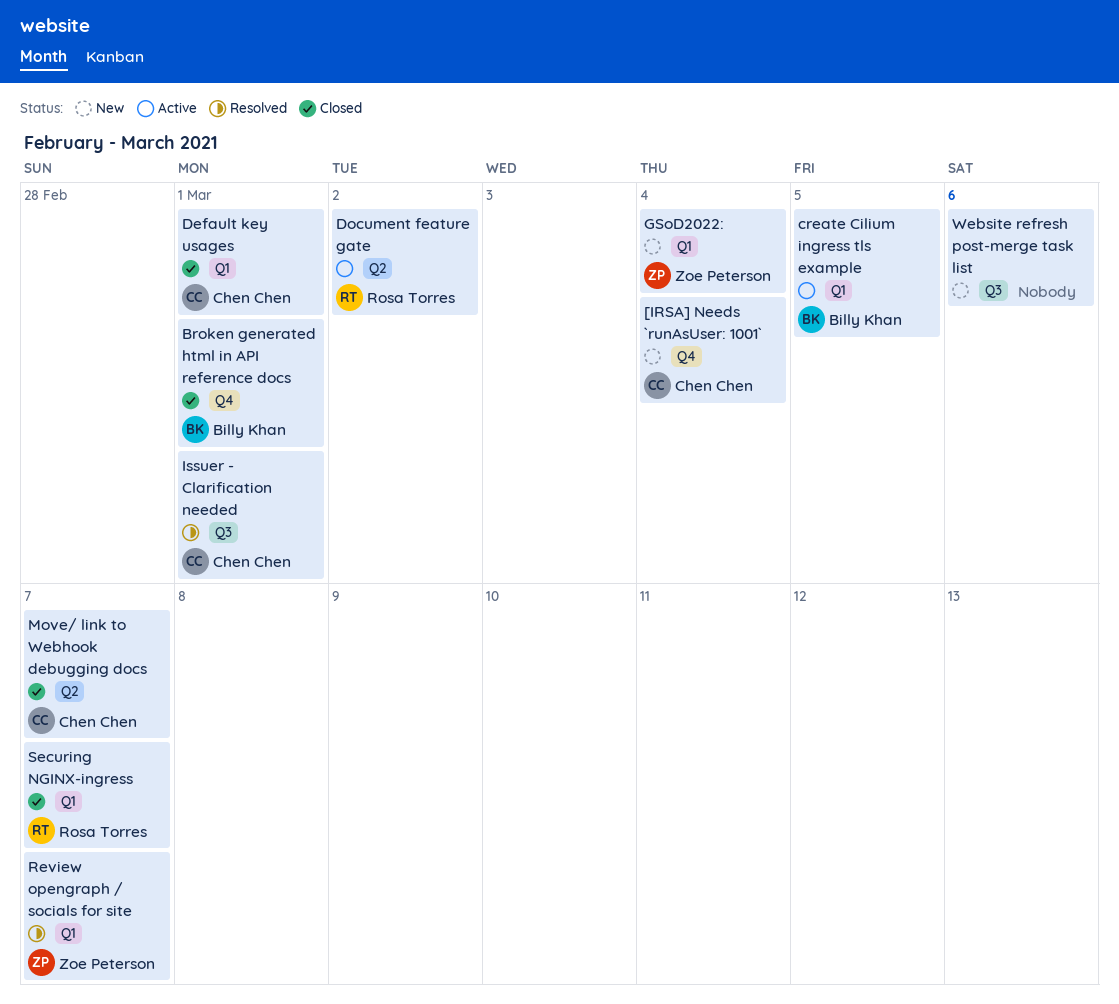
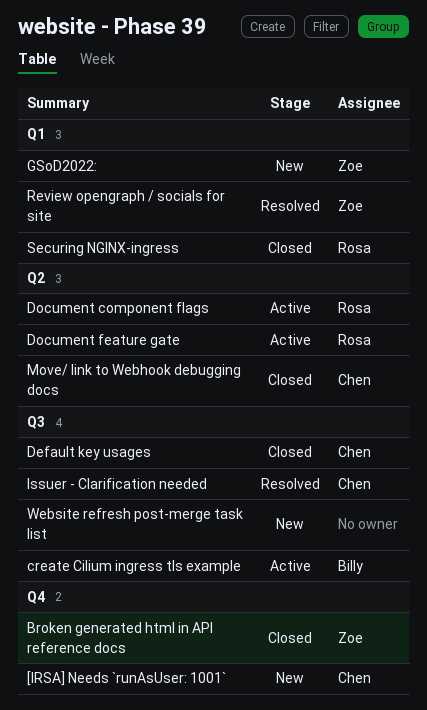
Broken generated html in API reference docs, owner: Billy Khan -> Zoe Peterson
create Cilium ingress tls example, label: Q1 -> Q3
Default key usages, label: Q1 -> Q3
Document component flags: none -> present

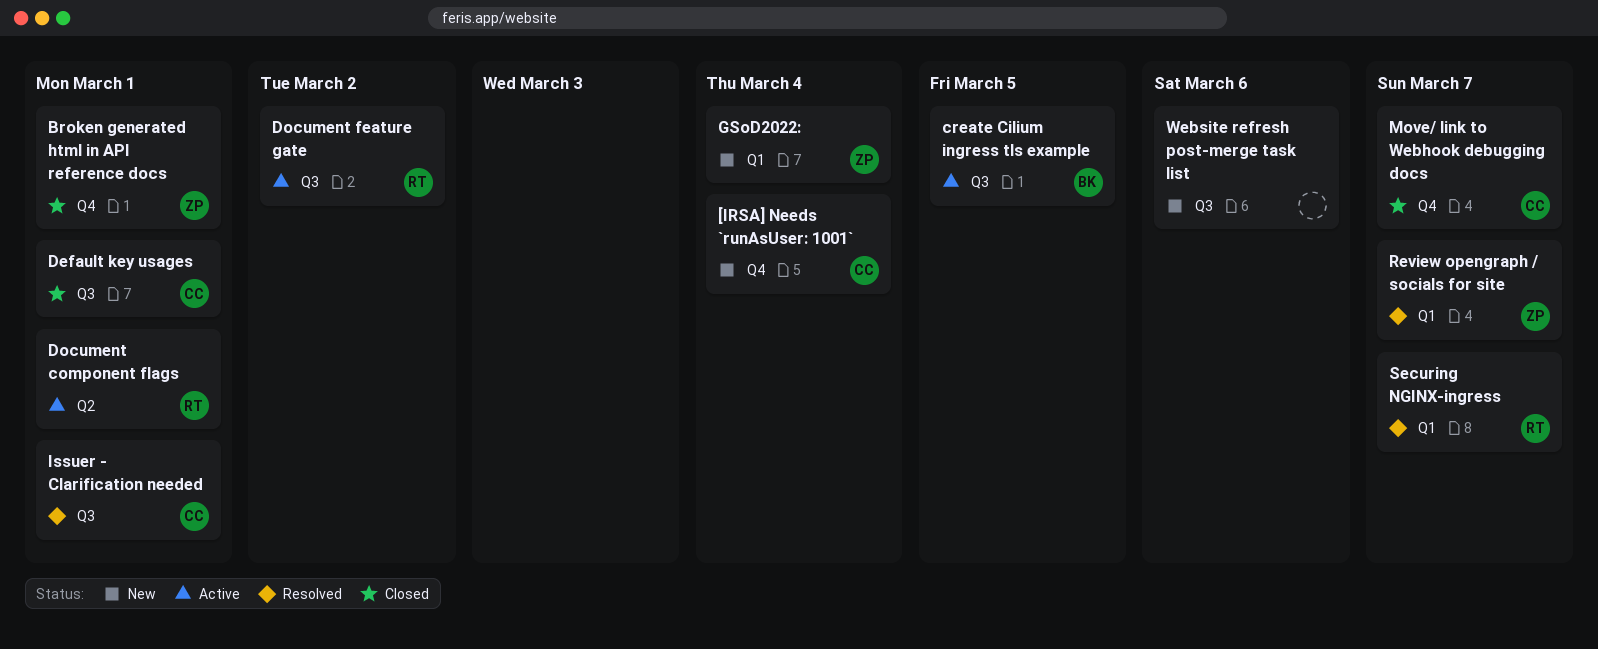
Document feature gate, label: Q2 -> Q3
Move/ link to Webhook debugging docs, label: Q2 -> Q4
Securing NGINX-ingress, status: Closed -> Resolved

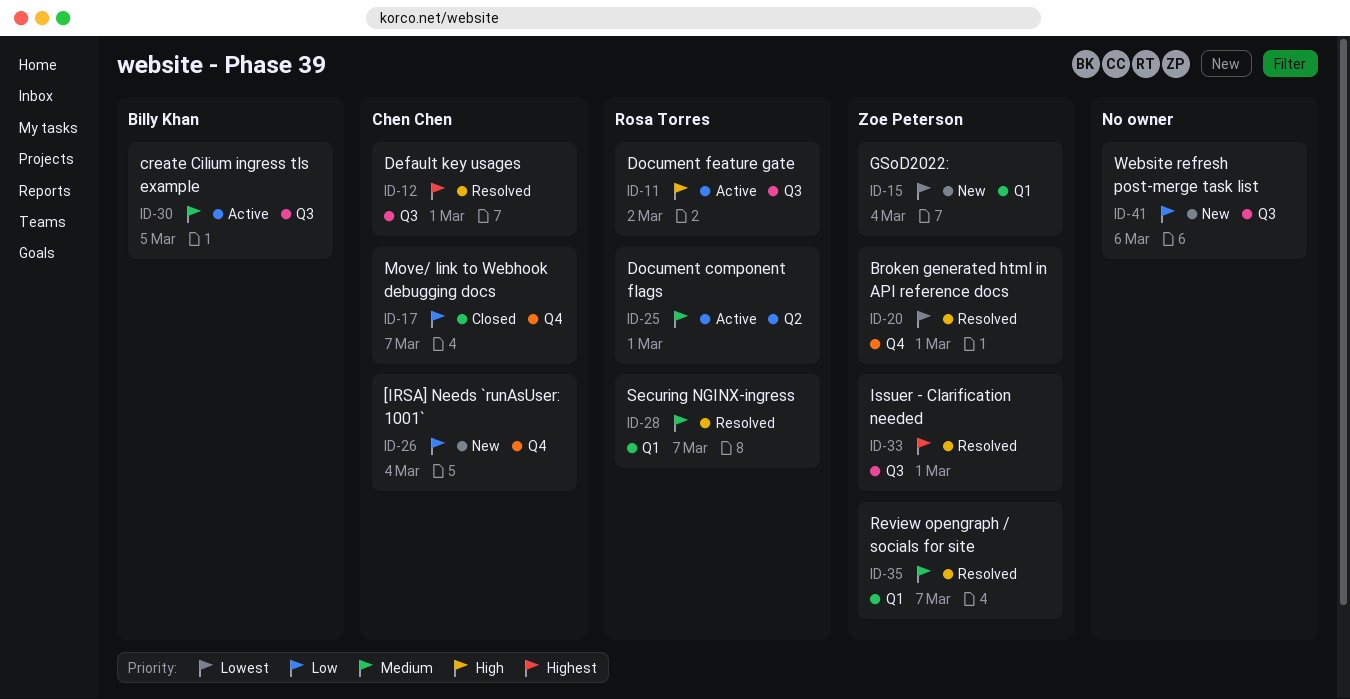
Broken generated html in API reference docs, status: Closed -> Resolved
Default key usages, status: Closed -> Resolved
Issuer - Clarification needed, owner: Chen Chen -> Zoe Peterson

